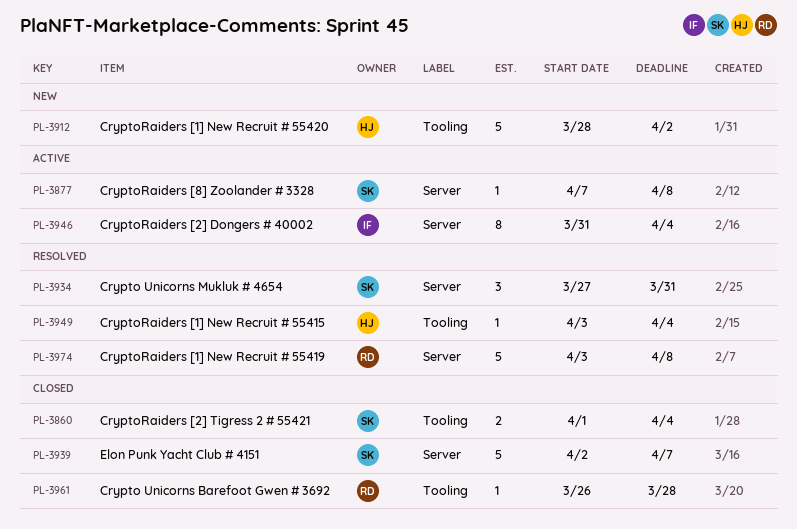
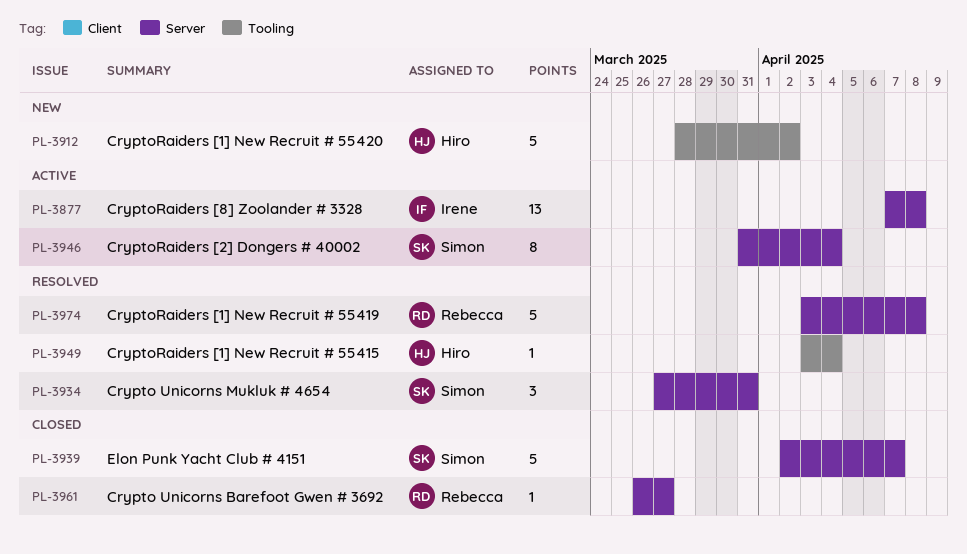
PL-3860: present -> none
PL-3877, owner: Simon -> Irene
PL-3877, estimate: 1 -> 13
PL-3946, owner: Irene -> Simon
PL-3961, label: Tooling -> Server
PL-3961, due: Mar 28 -> Mar 27

